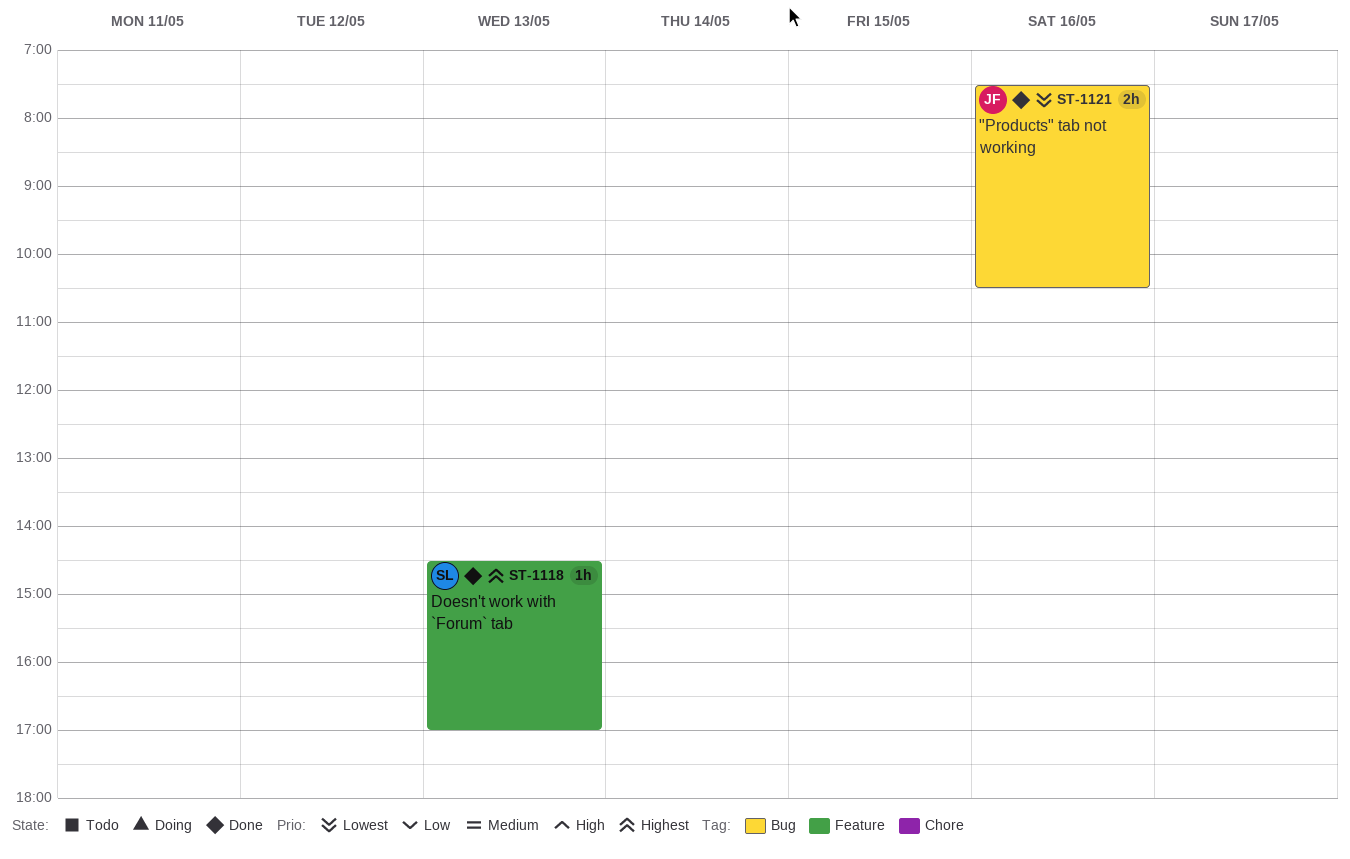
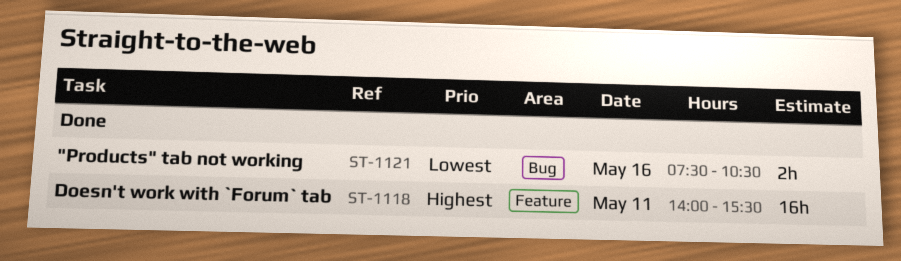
ST-1118, estimate: 1h -> 16h
ST-1118, day: May 13 -> May 11
ST-1118, begins: 14:30 -> 14:00
ST-1118, ends: 17:00 -> 15:30

